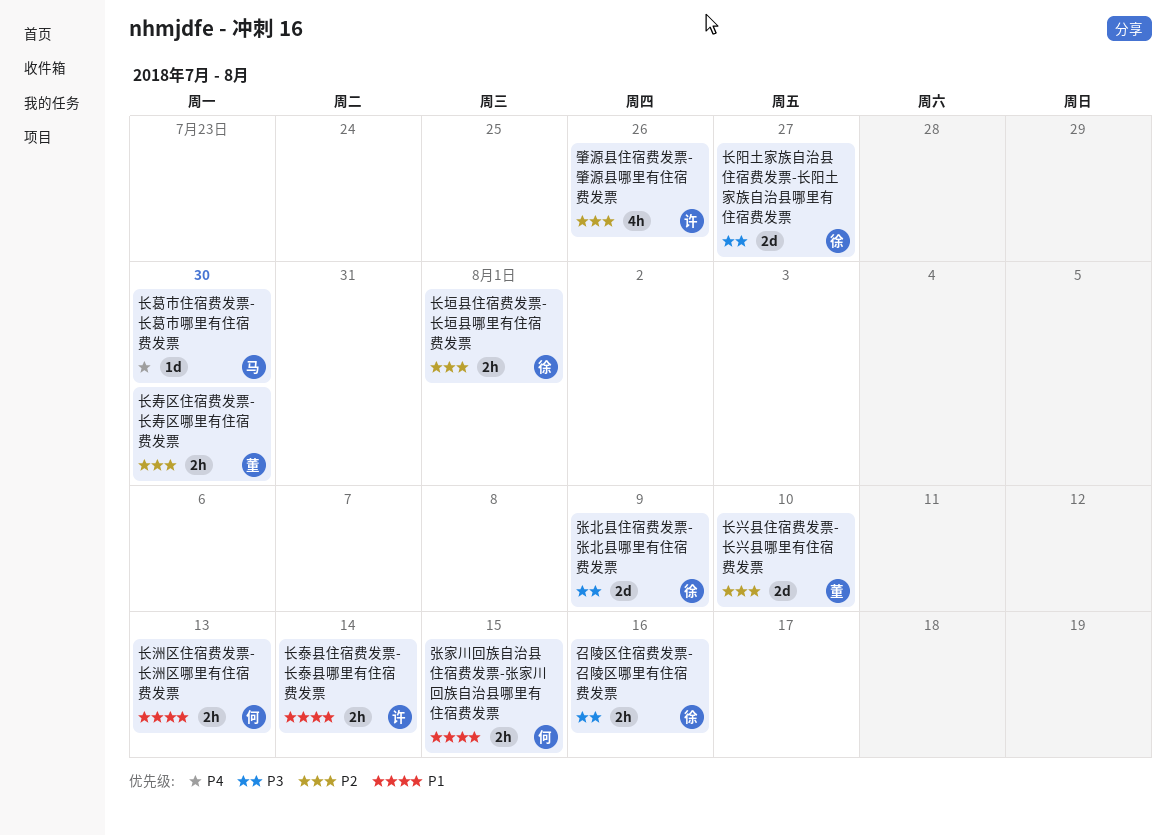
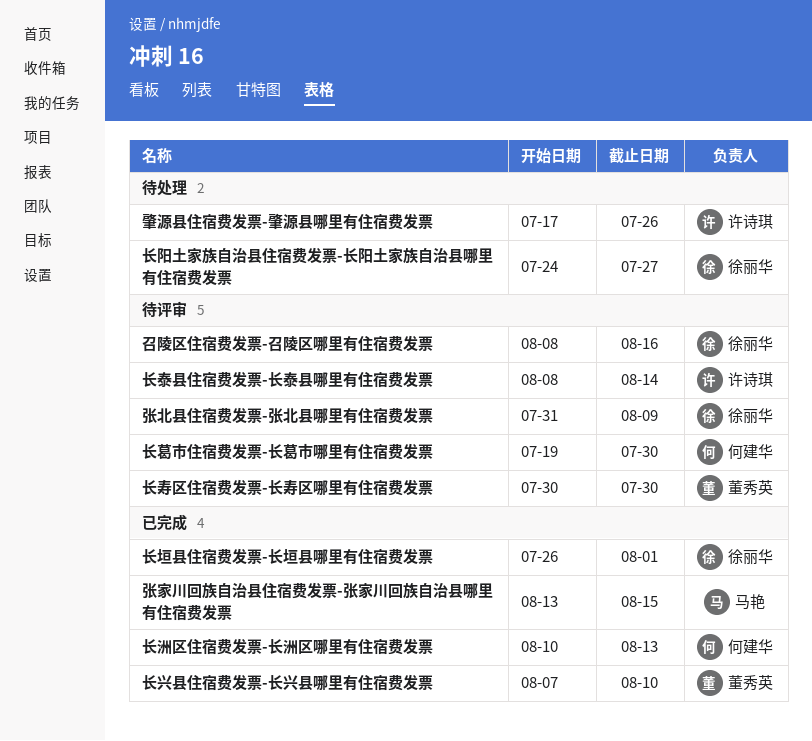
张家川回族自治县住宿费发票-张家川回族自治县哪里有住宿费发票, owner: 何建华 -> 马艳
长葛市住宿费发票-长葛市哪里有住宿费发票, owner: 马艳 -> 何建华

